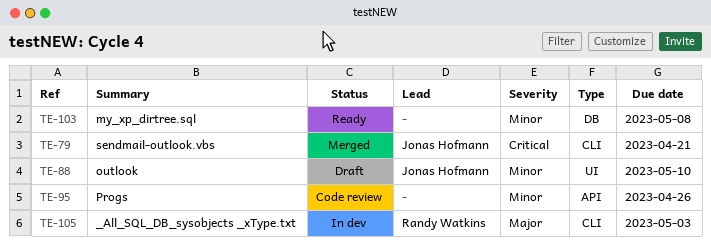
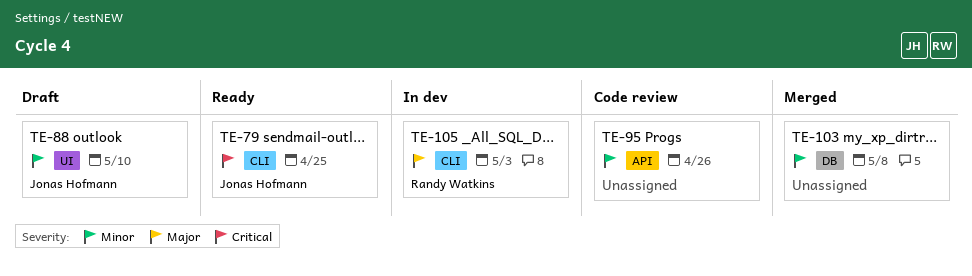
TE-79, status: Merged -> Ready
TE-79, due: Apr 21 -> Apr 25
TE-103, status: Ready -> Merged

